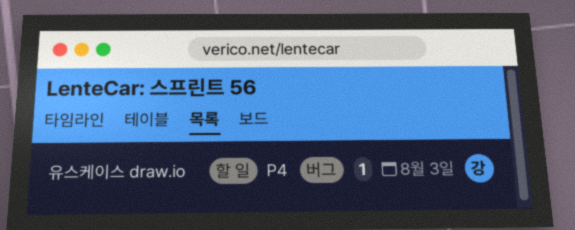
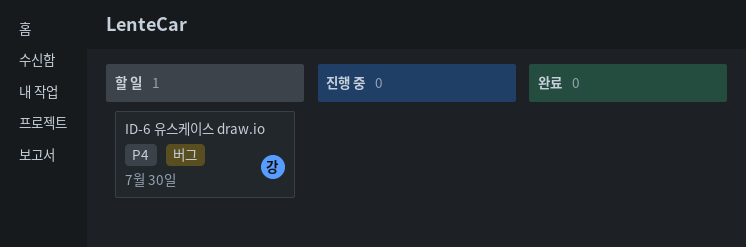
유스케이스 draw.io, due: Aug 3 -> Jul 30

